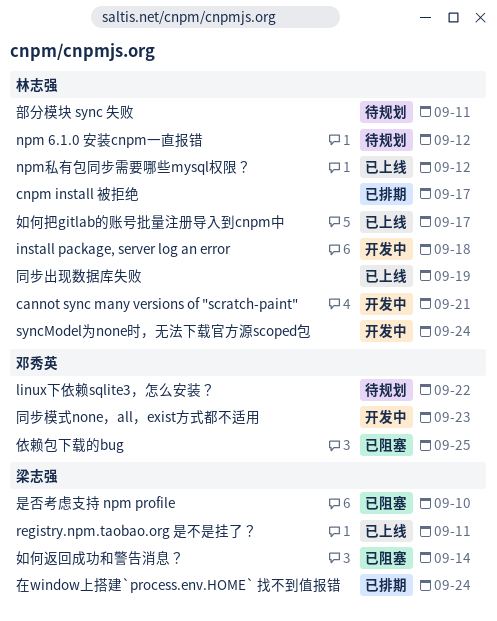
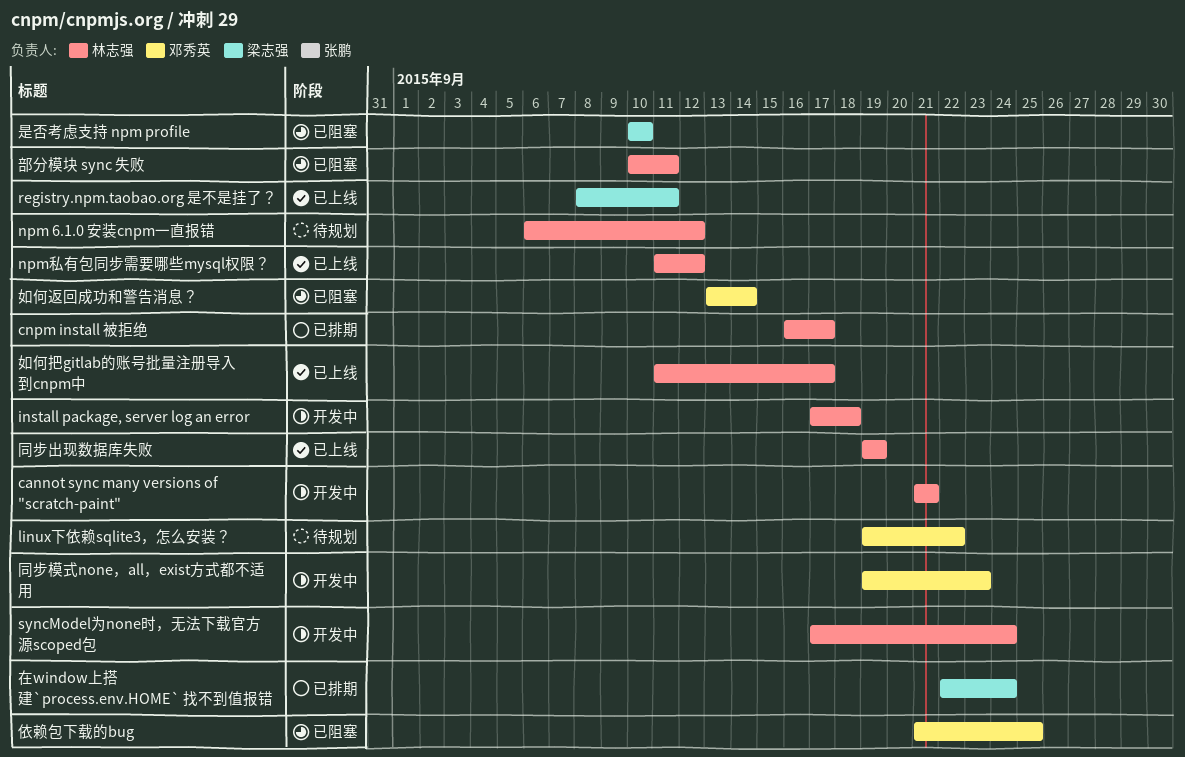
如何返回成功和警告消息？, owner: 梁志强 -> 邓秀英
部分模块 sync 失败, status: 待规划 -> 已阻塞

